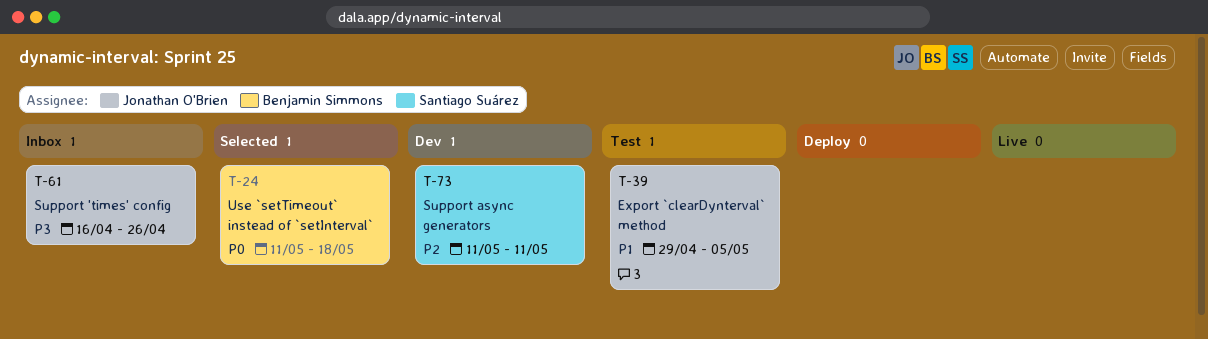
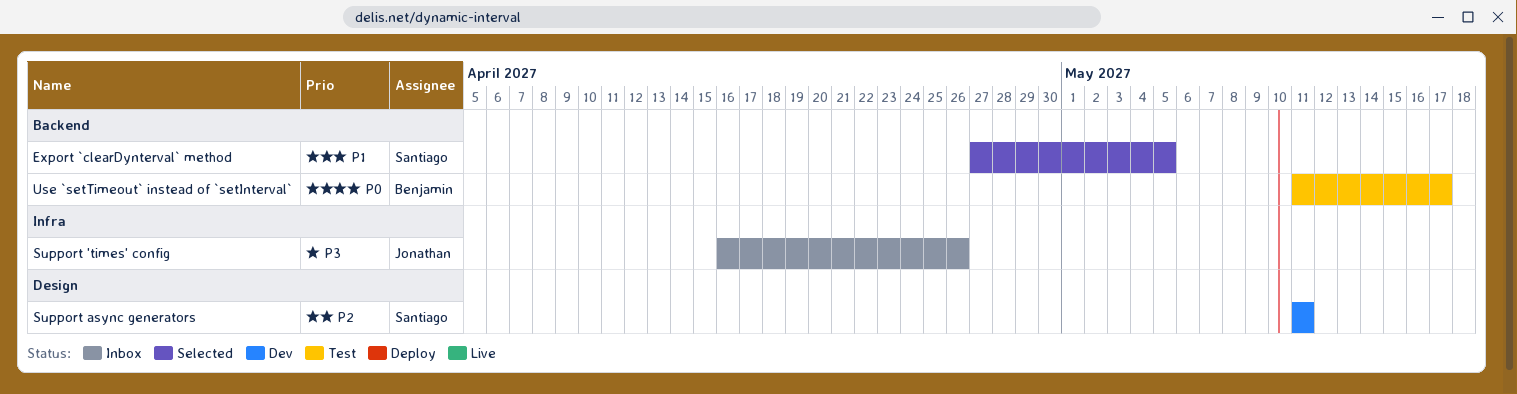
Export `clearDynterval` method, status: Test -> Selected
Export `clearDynterval` method, owner: Jonathan O'Brien -> Santiago Suárez
Export `clearDynterval` method, start: Apr 29 -> Apr 27
Use `setTimeout` instead of `setInterval`, status: Selected -> Test
Use `setTimeout` instead of `setInterval`, due: May 18 -> May 17

